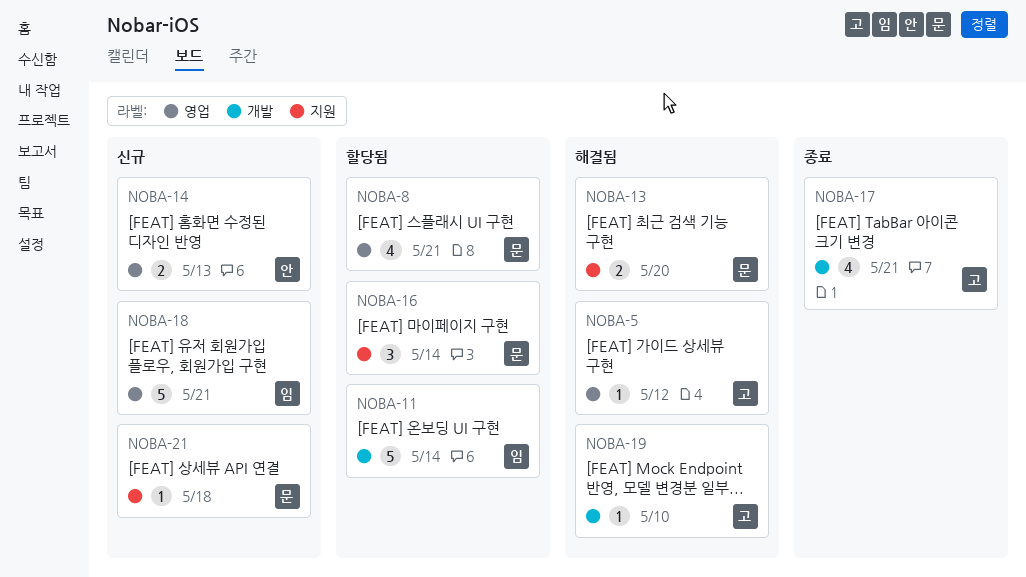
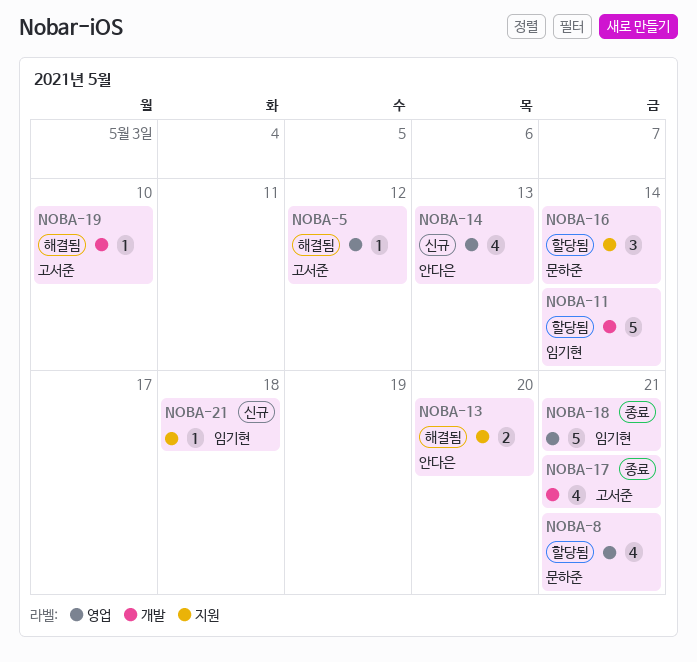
NOBA-13, owner: 문하준 -> 안다은
NOBA-14, estimate: 2 -> 4
NOBA-18, status: 신규 -> 종료
NOBA-21, owner: 문하준 -> 임기현

